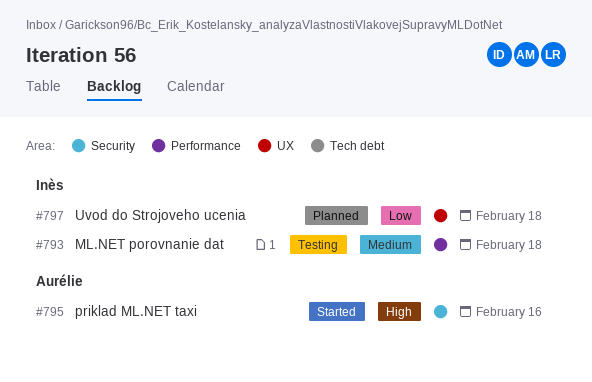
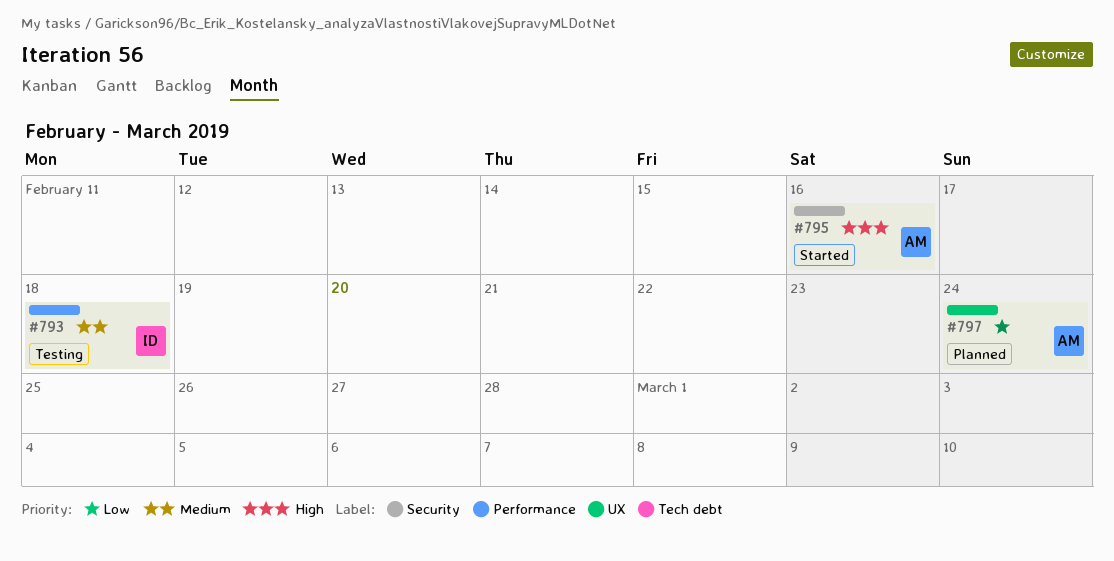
#797, owner: Inès -> Aurélie
#797, due: Feb 18 -> Feb 24

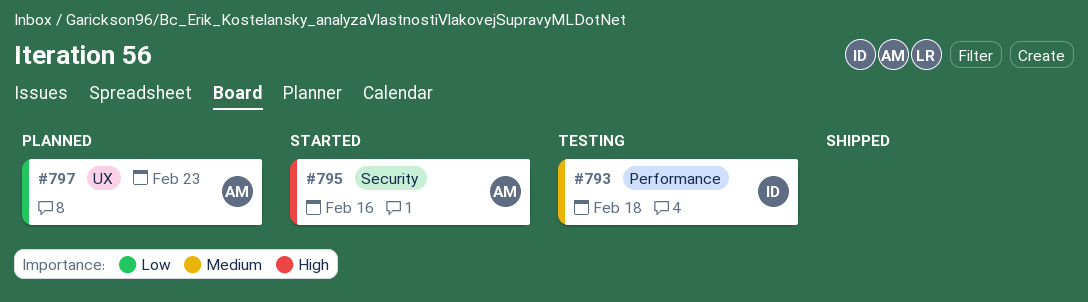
#797, due: Feb 24 -> Feb 23

